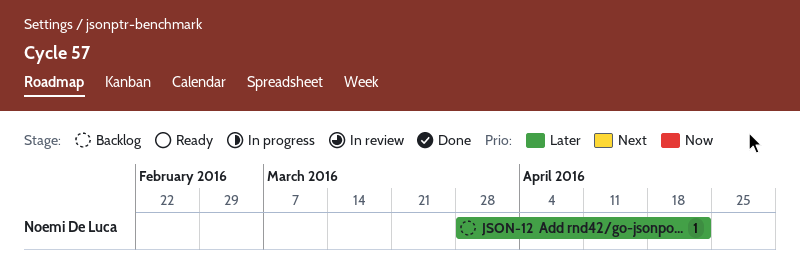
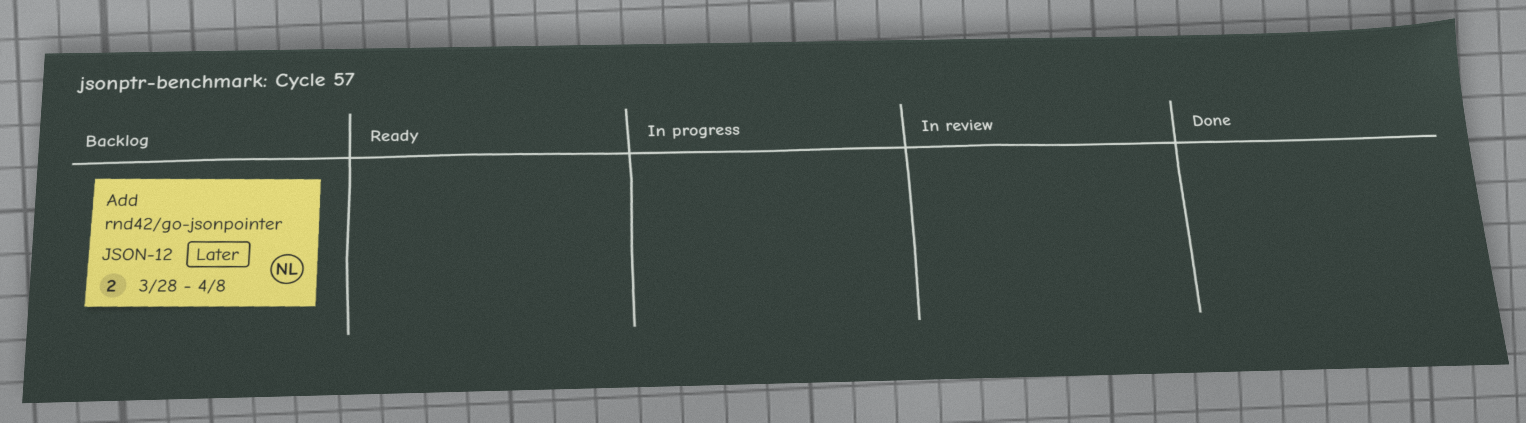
JSON-12, estimate: 1 -> 2
JSON-12, due: Apr 22 -> Apr 8

